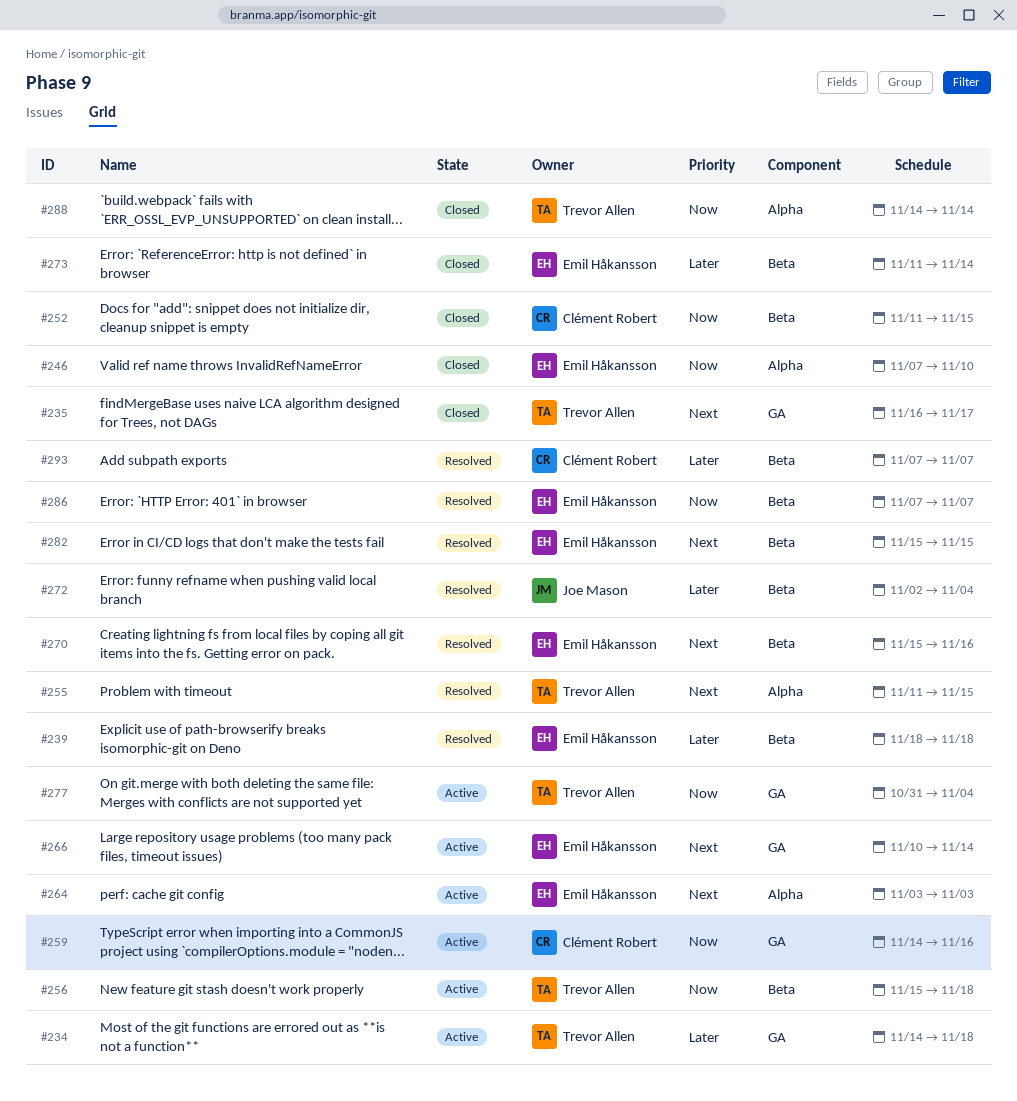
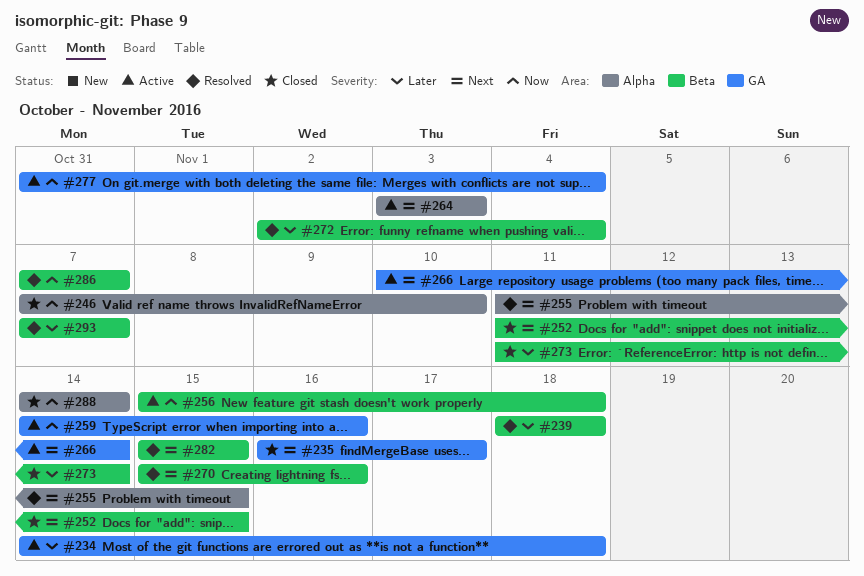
#252, priority: Now -> Next

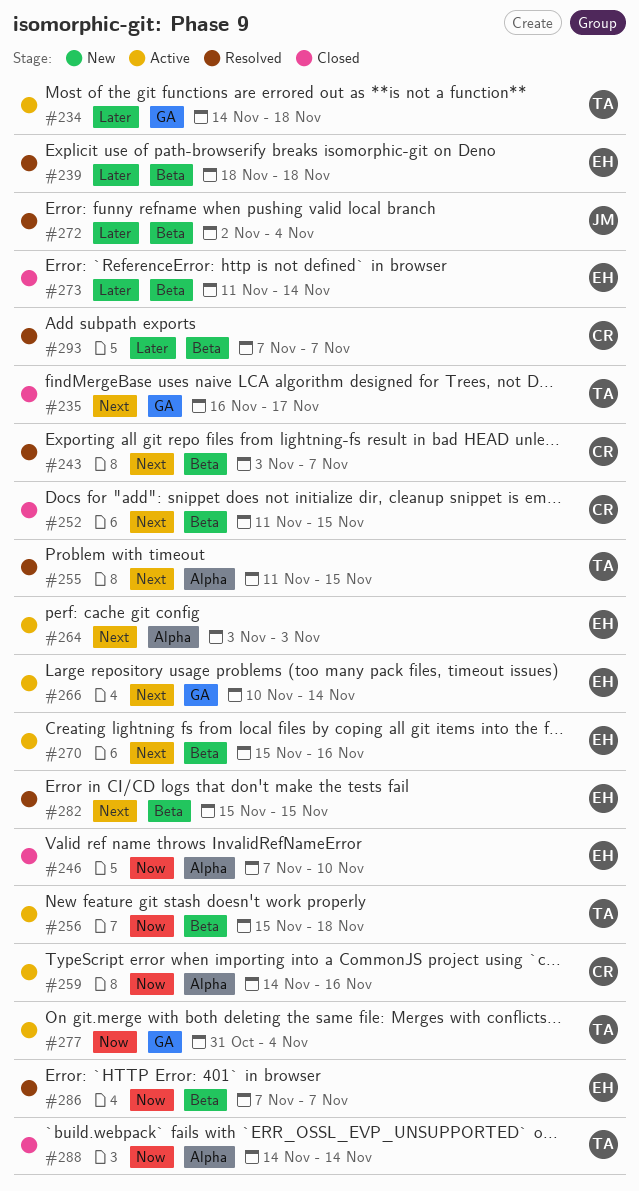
#243: none -> present
#259, label: GA -> Alpha
#270, status: Resolved -> Active

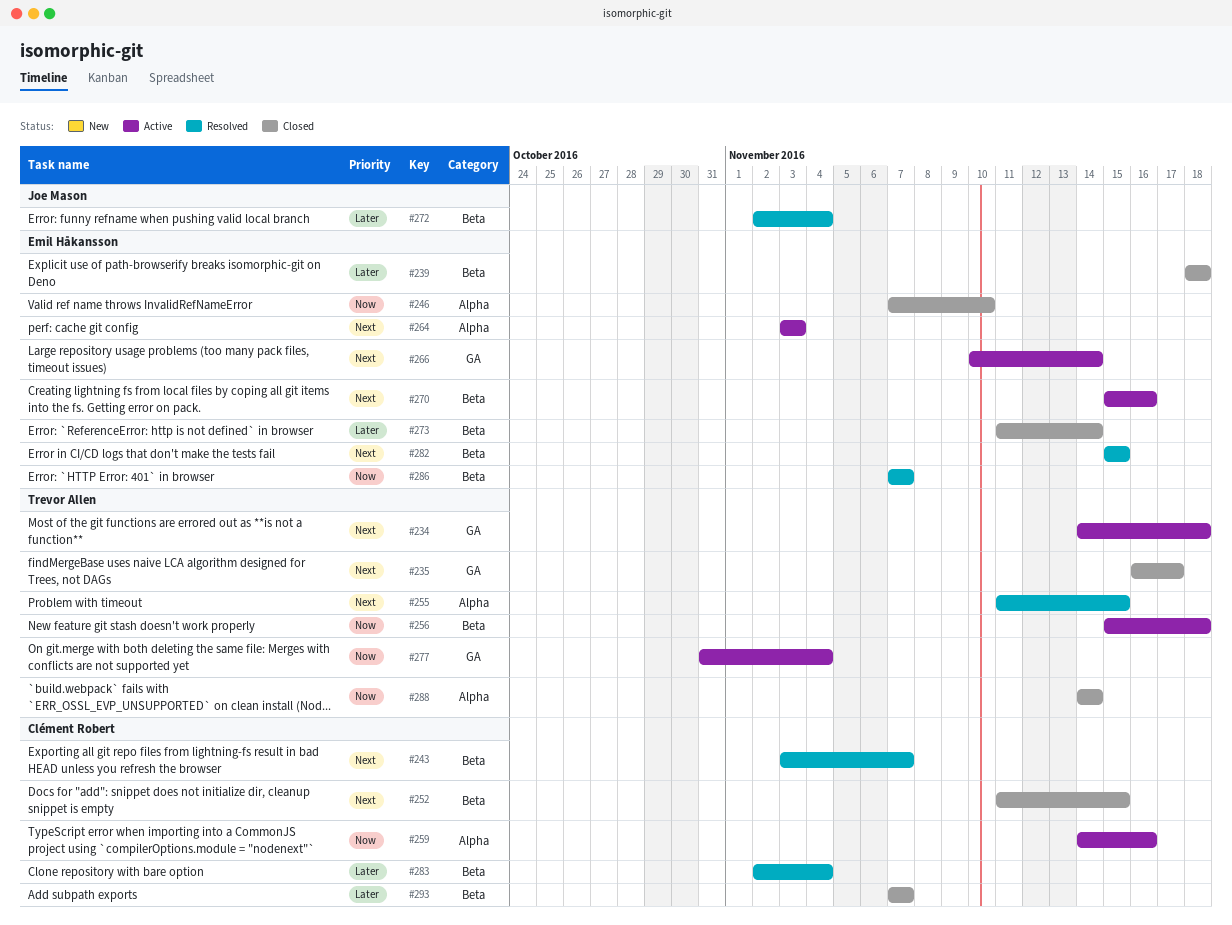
#234, priority: Later -> Next
#239, status: Resolved -> Closed
#283: none -> present
#293, status: Resolved -> Closed

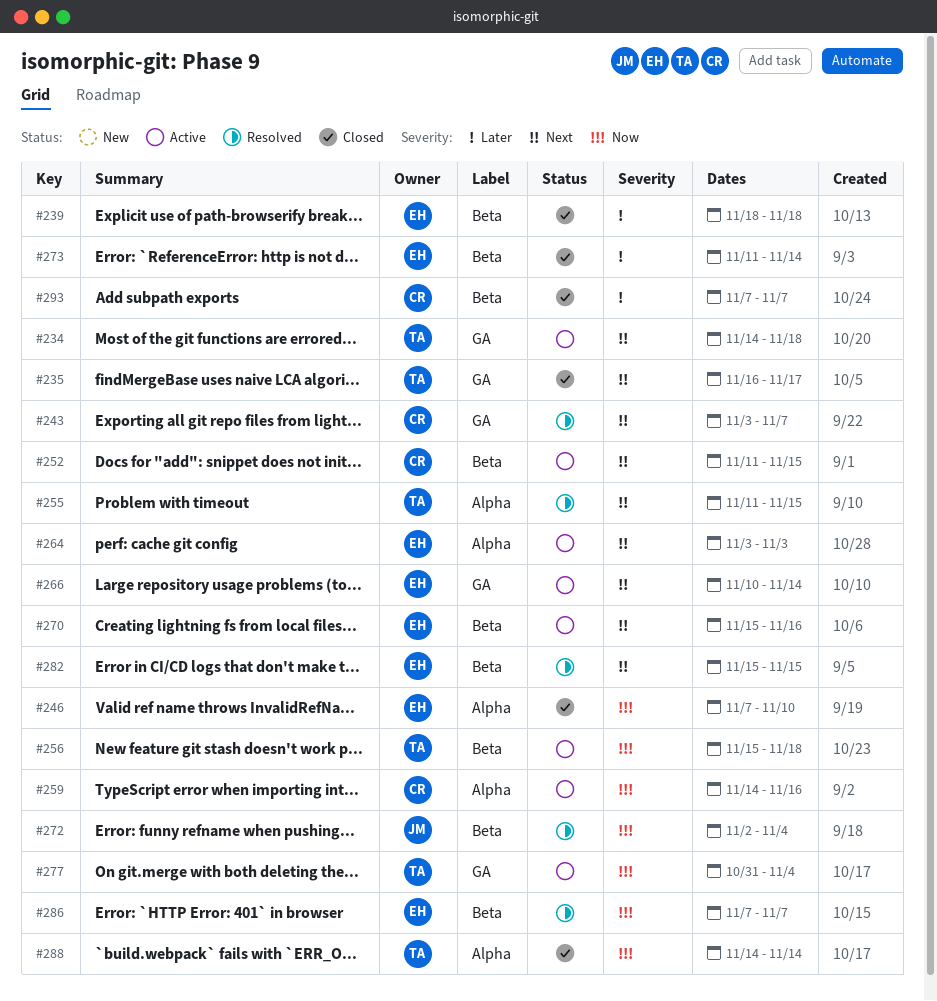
#243, label: Beta -> GA
#252, status: Closed -> Active
#272, priority: Later -> Now
#283: present -> none

